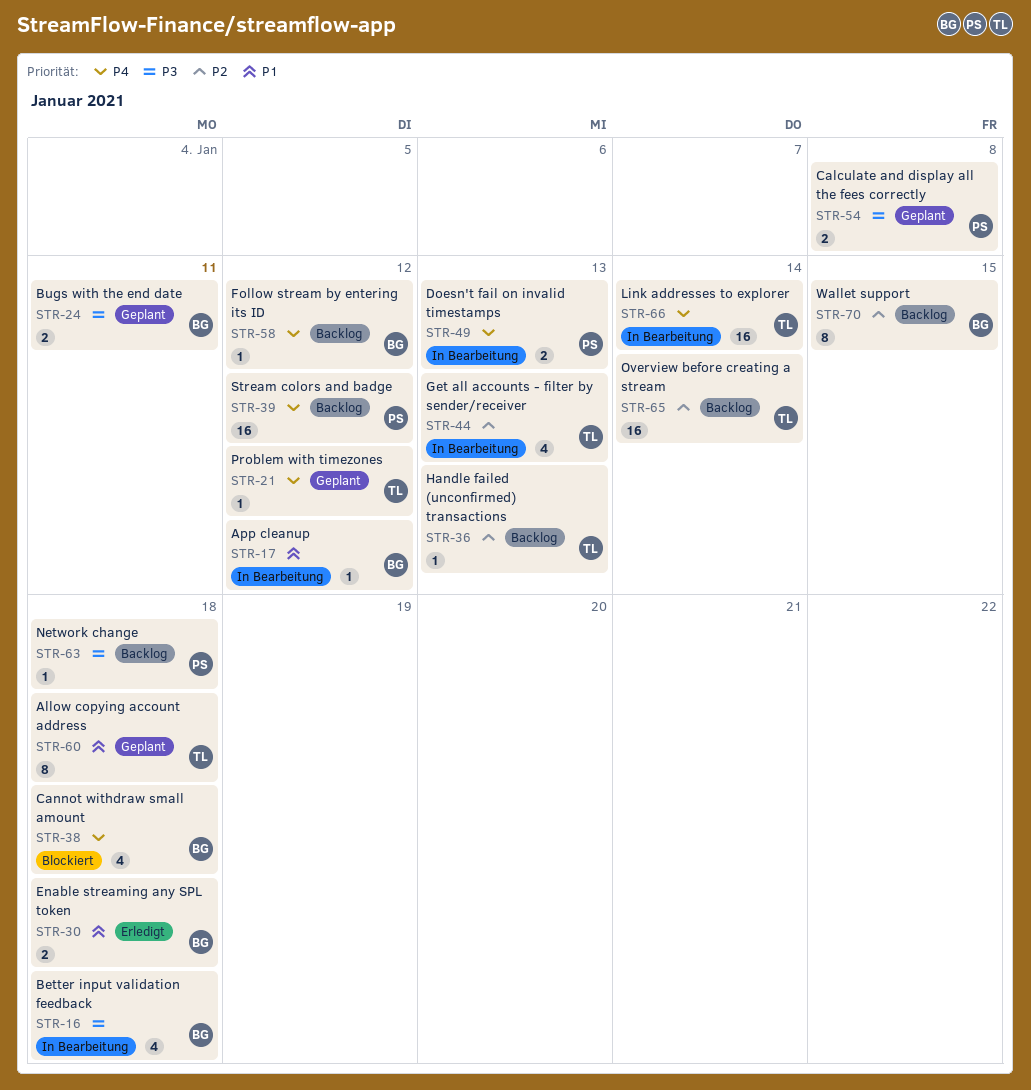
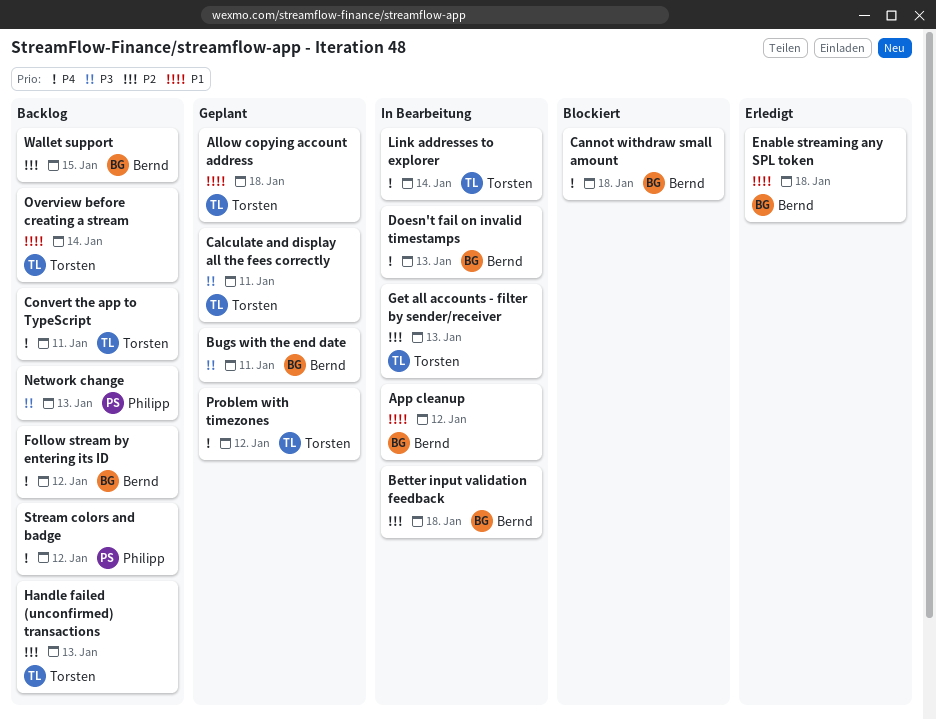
Better input validation feedback, priority: P3 -> P2
Calculate and display all the fees correctly, owner: Philipp -> Torsten
Calculate and display all the fees correctly, due: Jan 8 -> Jan 11
Convert the app to TypeScript: none -> present
Doesn't fail on invalid timestamps, owner: Philipp -> Bernd
Network change, due: Jan 18 -> Jan 13
Overview before creating a stream, priority: P2 -> P1

